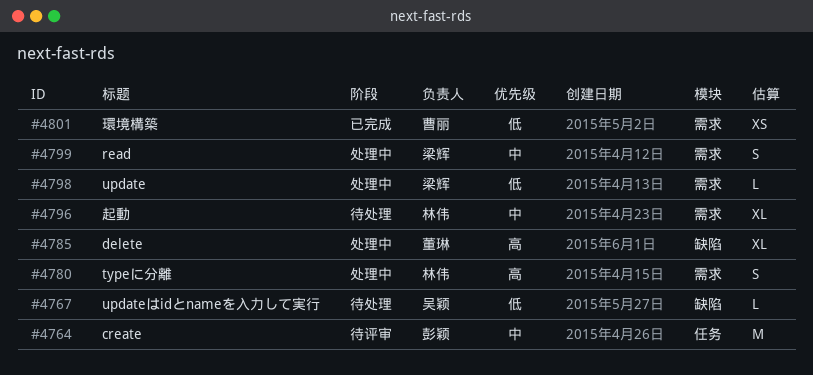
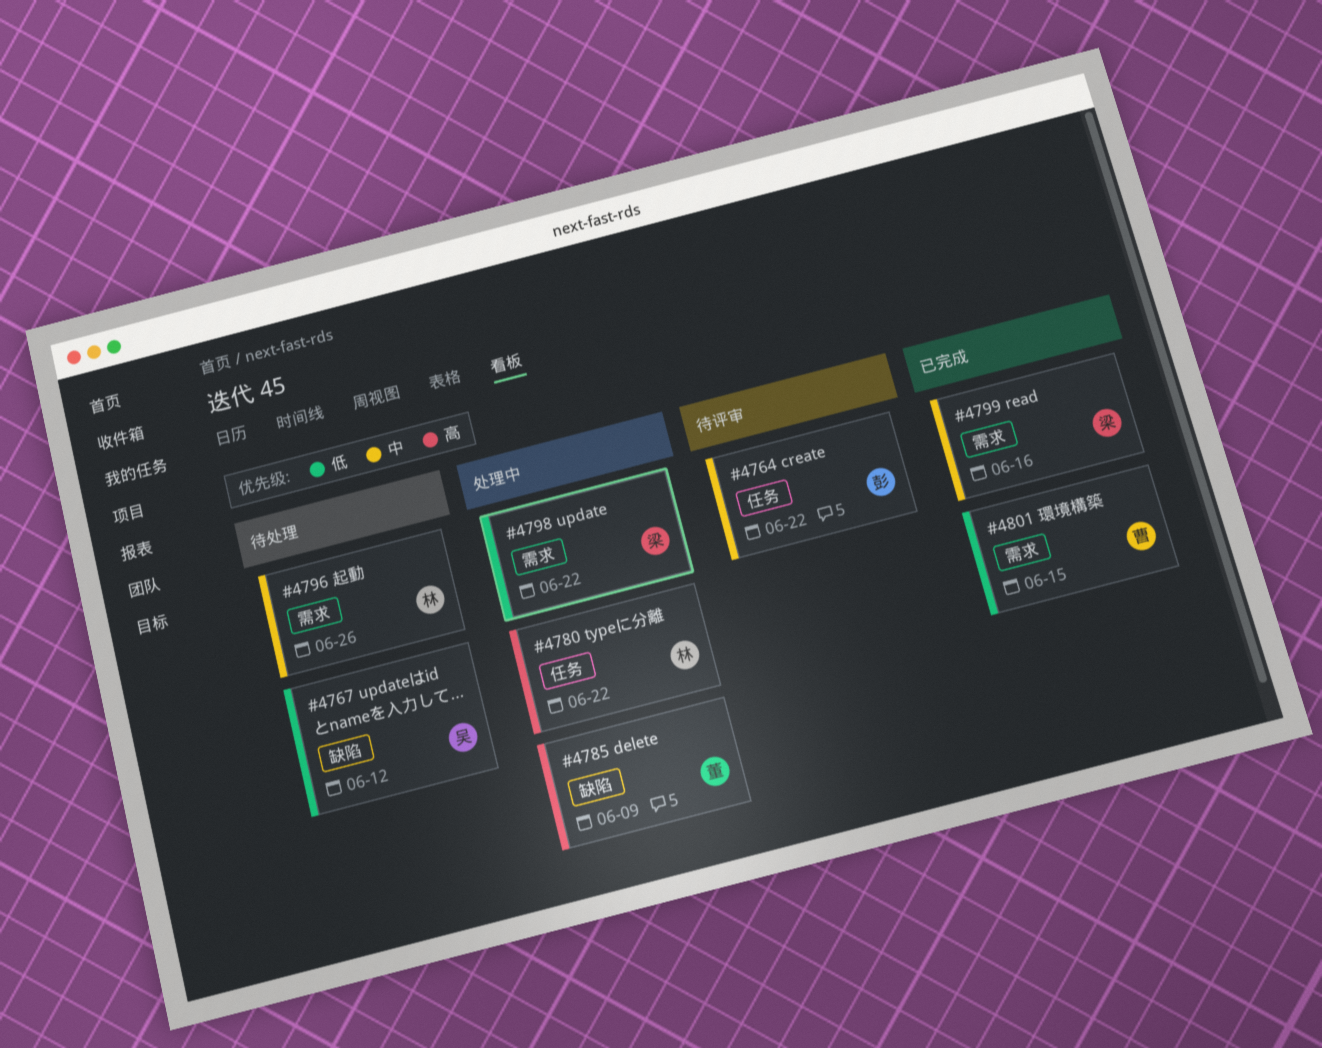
#4780, label: 需求 -> 任务
#4799, status: 处理中 -> 已完成

